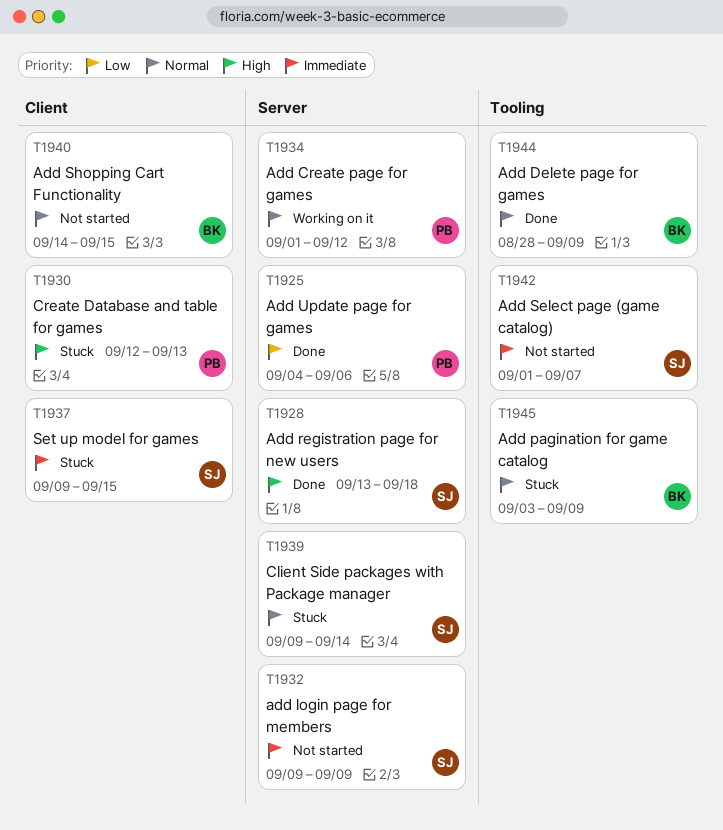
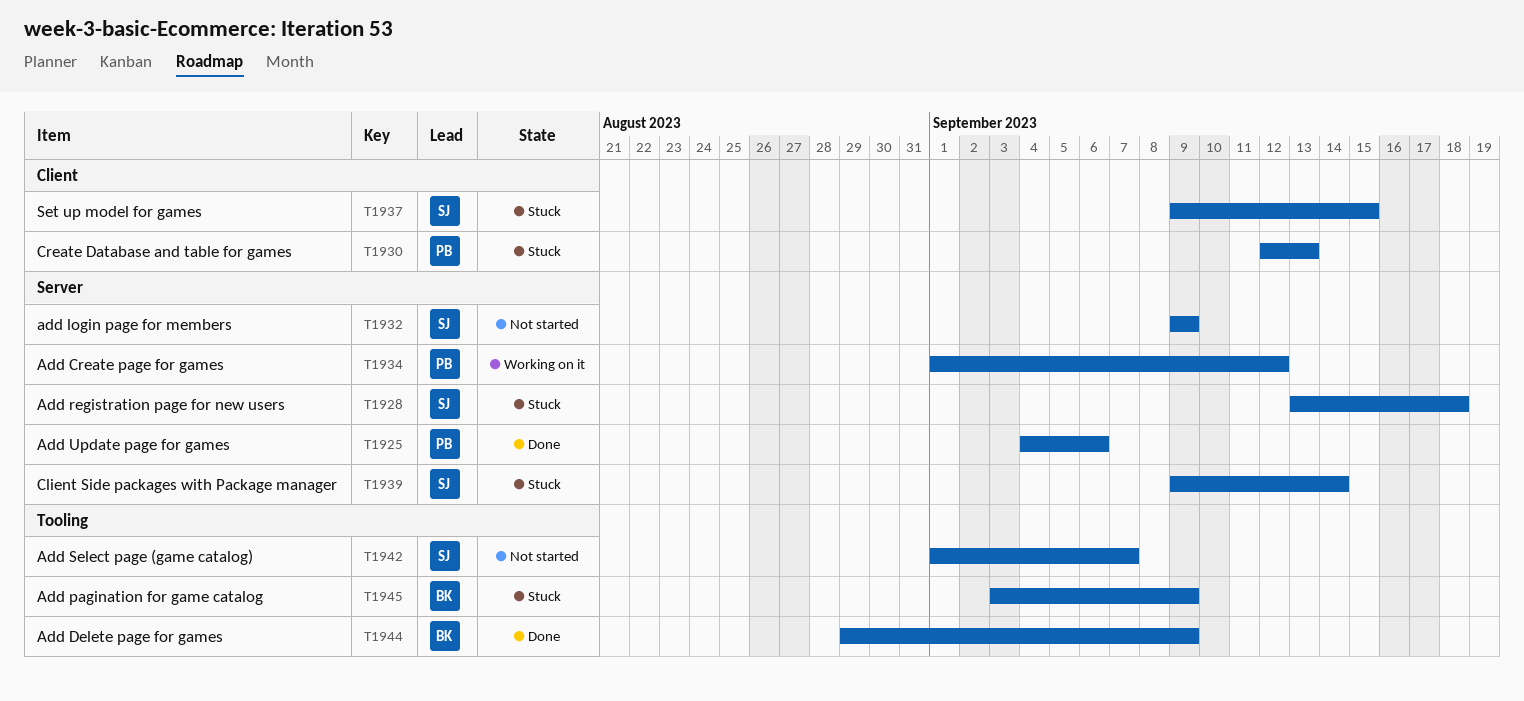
T1928, status: Done -> Stuck
T1940: present -> none
T1944, start: Aug 28 -> Aug 29

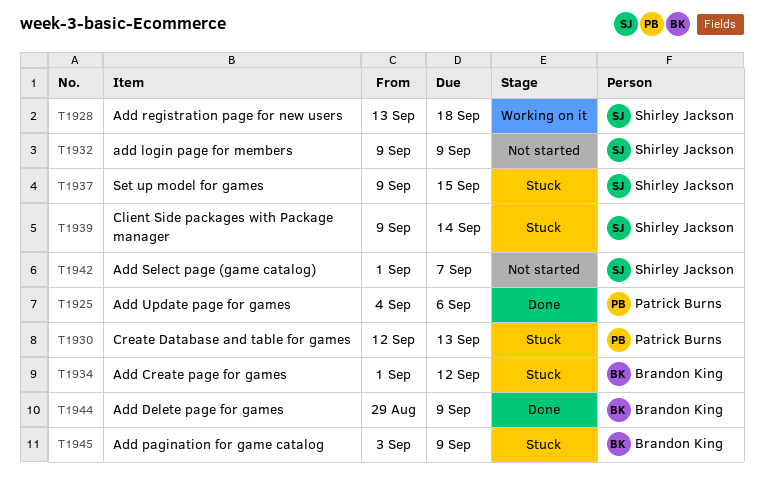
T1928, status: Stuck -> Working on it
T1934, status: Working on it -> Stuck
T1934, owner: Patrick Burns -> Brandon King

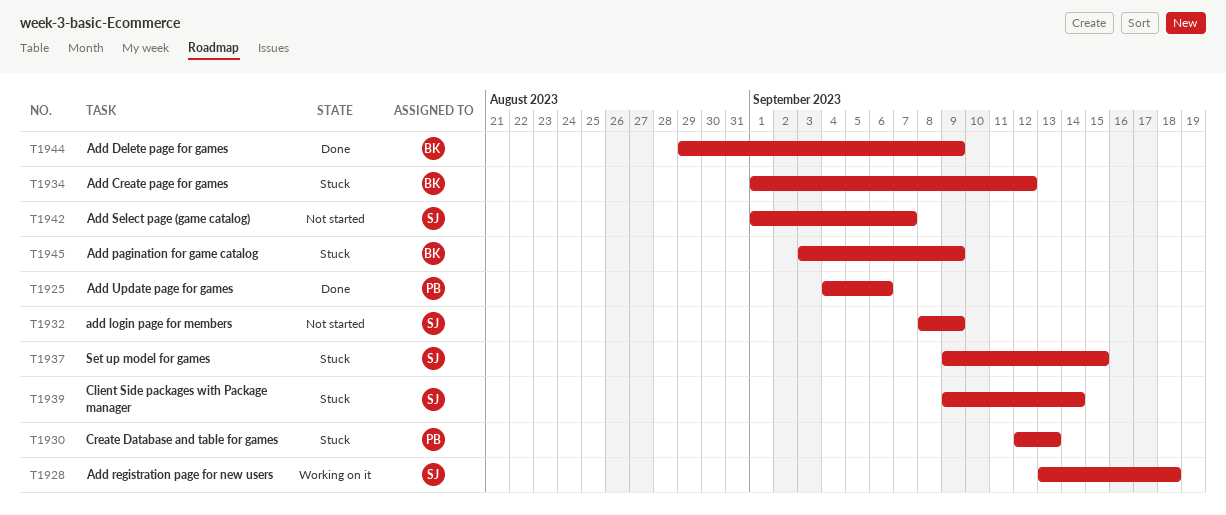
T1932, start: Sep 9 -> Sep 8

